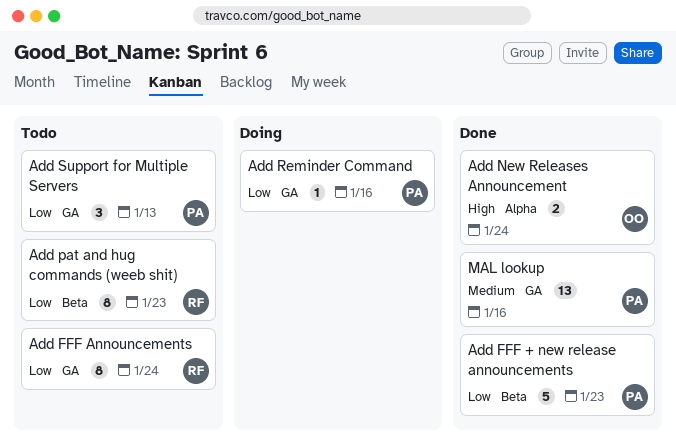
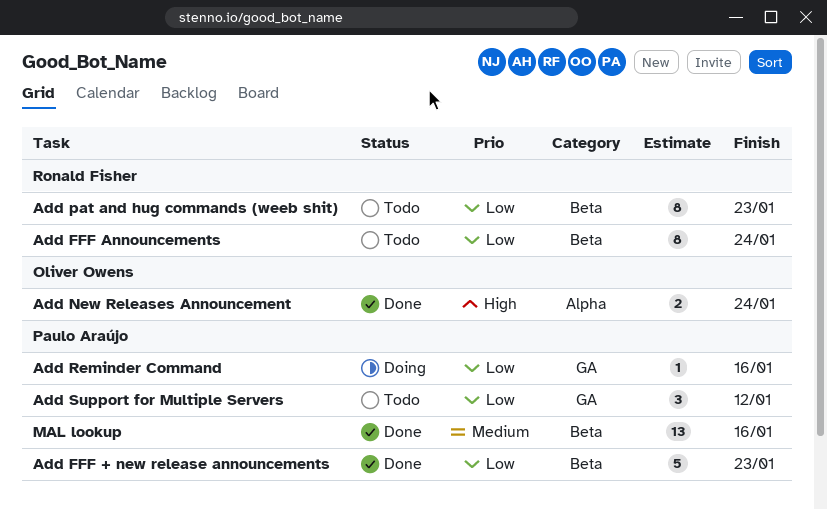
Add FFF Announcements, label: GA -> Beta
Add Support for Multiple Servers, due: Jan 13 -> Jan 12
MAL lookup, label: GA -> Beta

